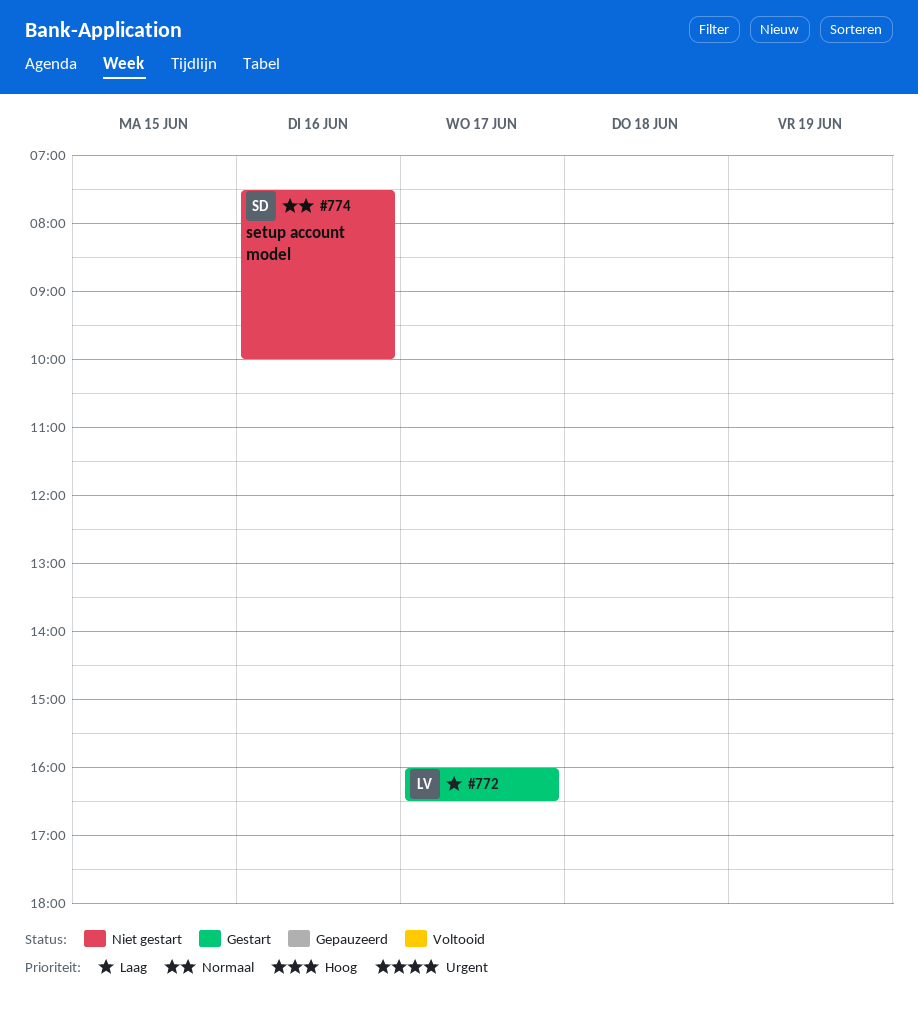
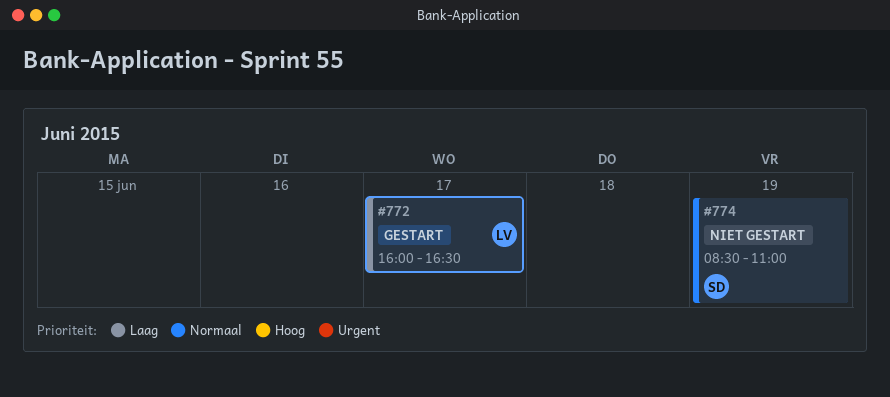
#774, day: Jun 16 -> Jun 19
#774, begins: 07:30 -> 08:30
#774, ends: 10:00 -> 11:00

